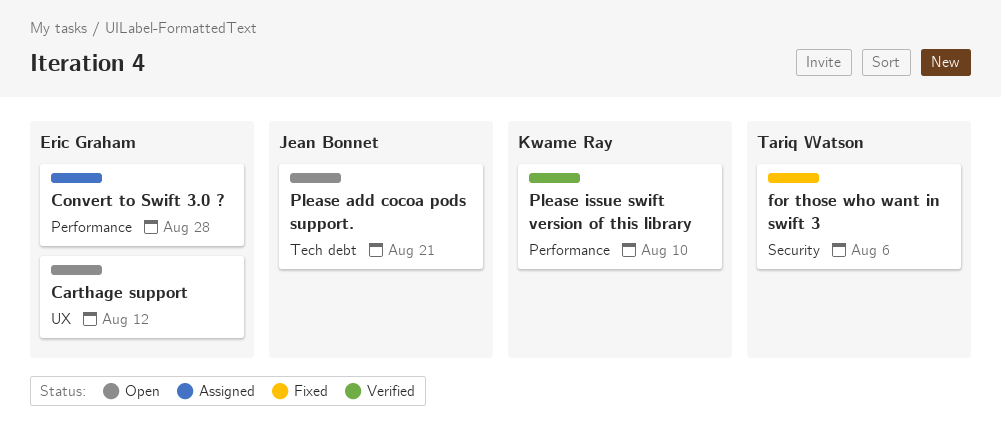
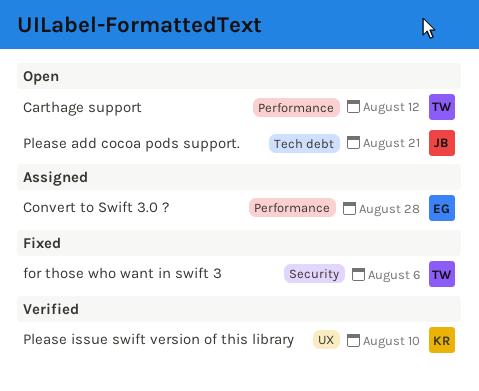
Carthage support, owner: Eric Graham -> Tariq Watson
Carthage support, label: UX -> Performance
Please issue swift version of this library, label: Performance -> UX

